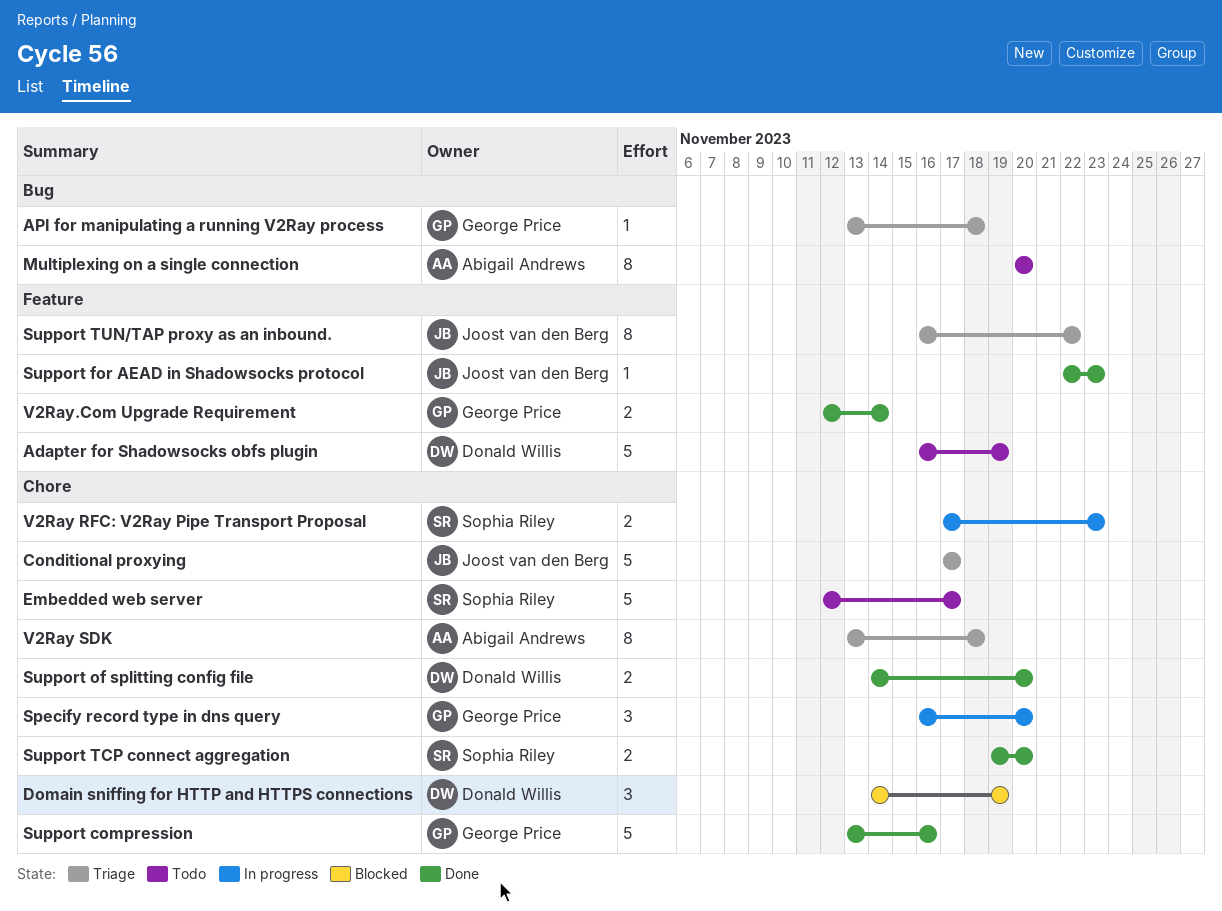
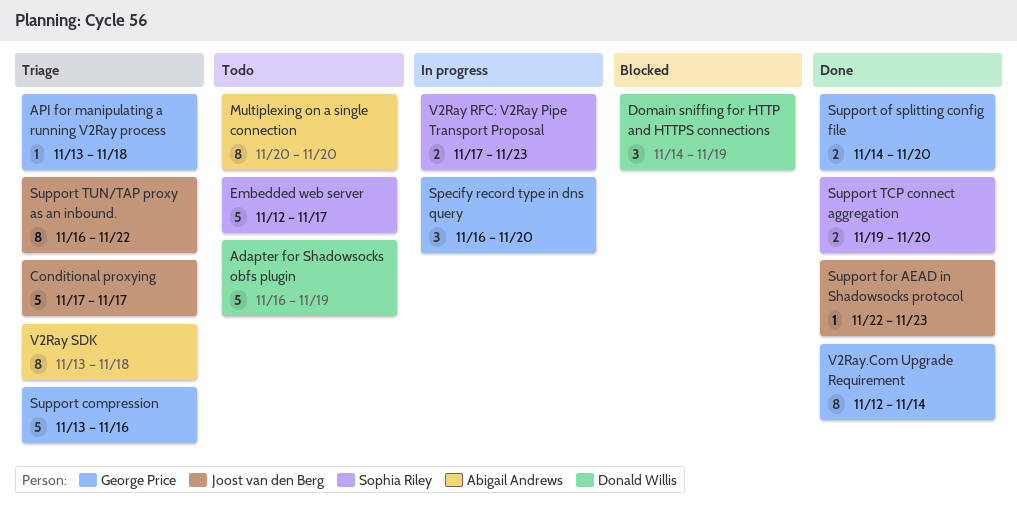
Support compression, status: Done -> Triage
Support of splitting config file, owner: Donald Willis -> George Price
V2Ray.Com Upgrade Requirement, estimate: 2 -> 8

